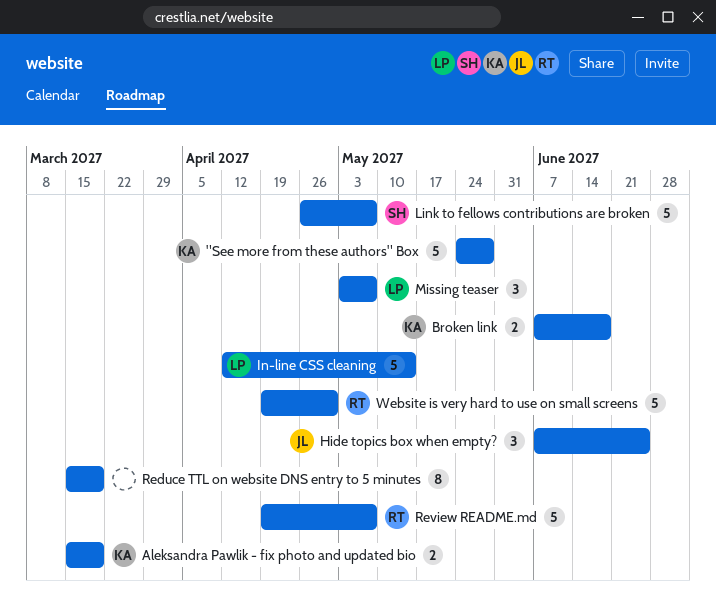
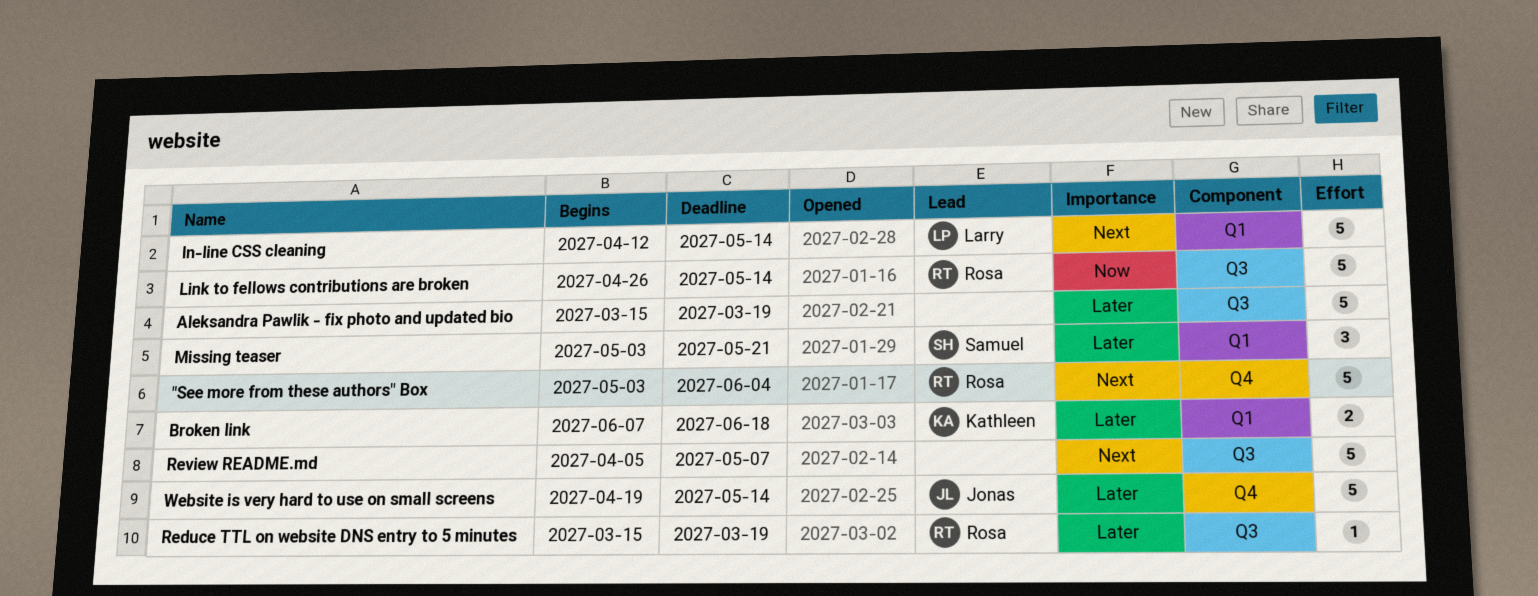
"See more from these authors" Box, owner: Kathleen -> Rosa
"See more from these authors" Box, start: May 24 -> May 3
"See more from these authors" Box, due: May 28 -> Jun 4
Aleksandra Pawlik - fix photo and updated bio, owner: Kathleen -> none
Aleksandra Pawlik - fix photo and updated bio, estimate: 2 -> 5
Hide topics box when empty?: present -> none
Link to fellows contributions are broken, owner: Samuel -> Rosa
Link to fellows contributions are broken, due: May 7 -> May 14
Missing teaser, owner: Larry -> Samuel
Missing teaser, due: May 7 -> May 21
Reduce TTL on website DNS entry to 5 minutes, owner: none -> Rosa
Reduce TTL on website DNS entry to 5 minutes, estimate: 8 -> 1
Review README.md, owner: Rosa -> none
Review README.md, start: Apr 19 -> Apr 5
Website is very hard to use on small screens, owner: Rosa -> Jonas
Website is very hard to use on small screens, due: Apr 30 -> May 14

